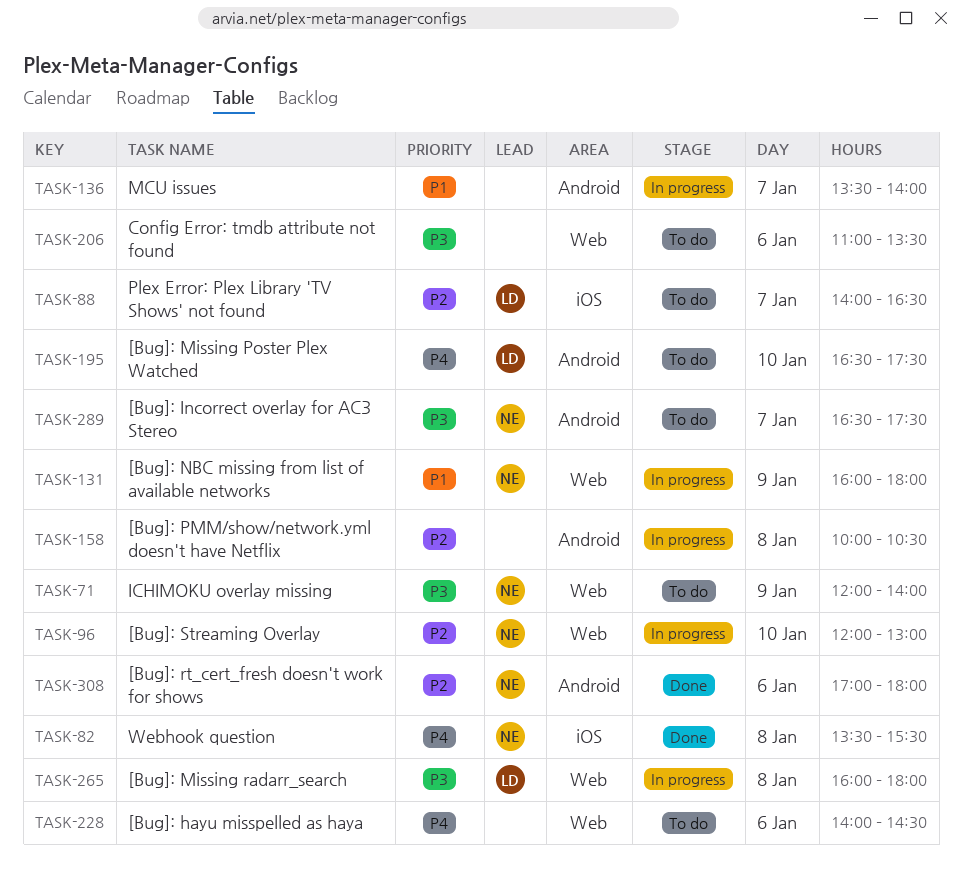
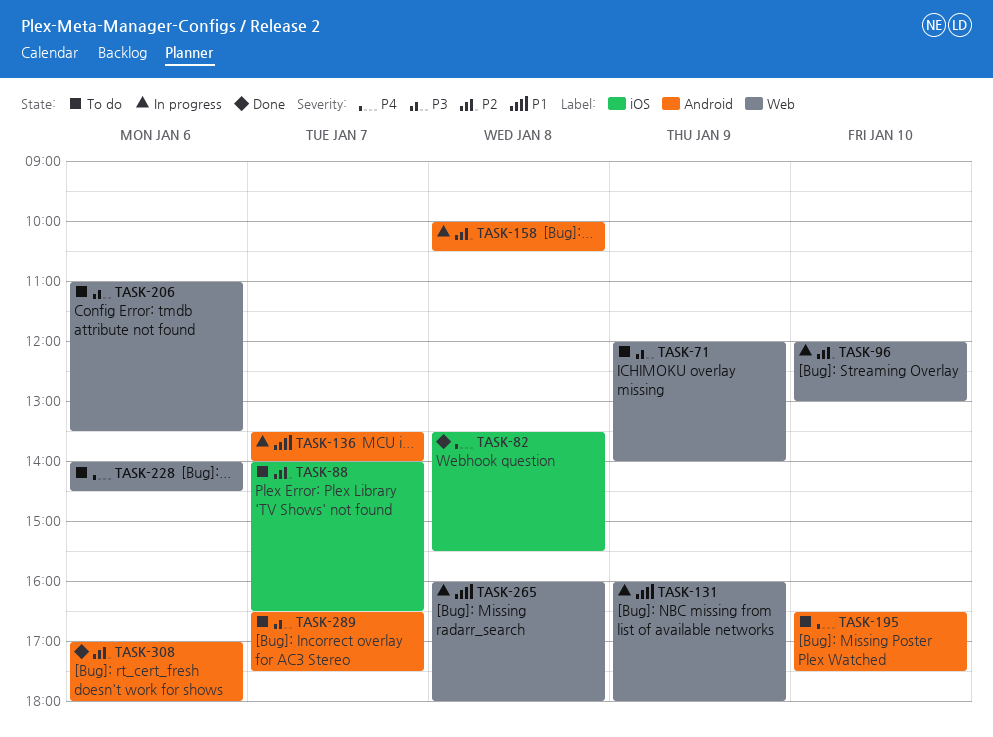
TASK-265, priority: P3 -> P1

